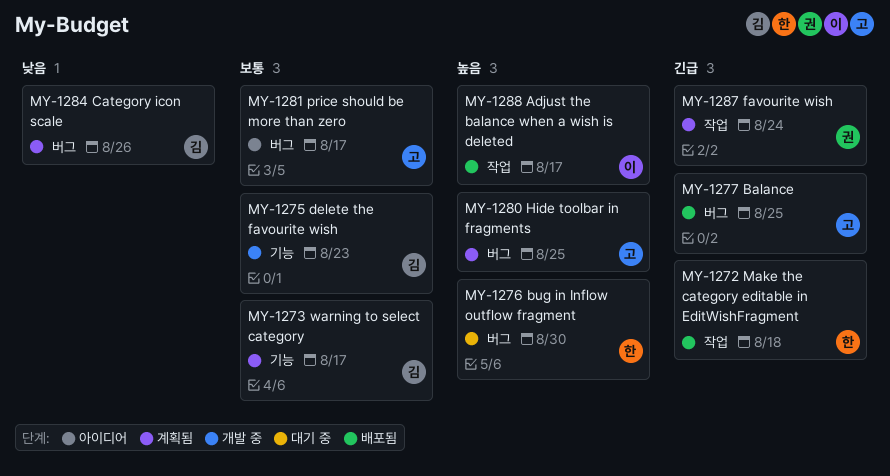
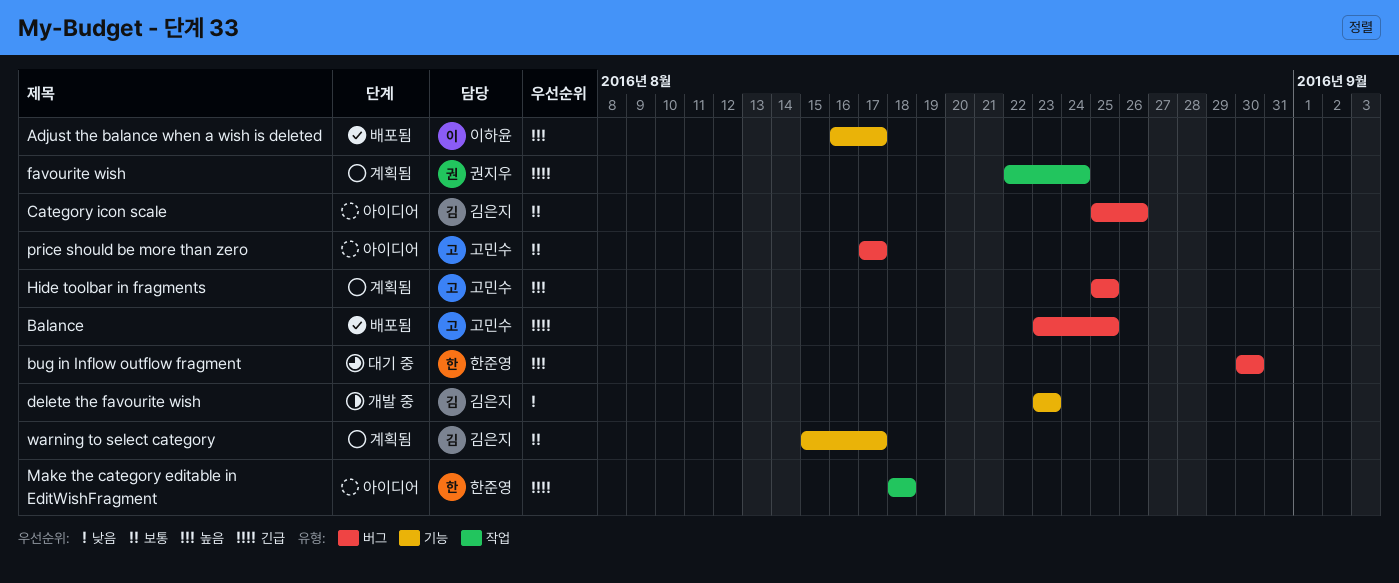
Adjust the balance when a wish is deleted, label: 작업 -> 기능
Category icon scale, status: 계획됨 -> 아이디어
Category icon scale, priority: 낮음 -> 보통
delete the favourite wish, priority: 보통 -> 낮음
Make the category editable in EditWishFragment, status: 배포됨 -> 아이디어

